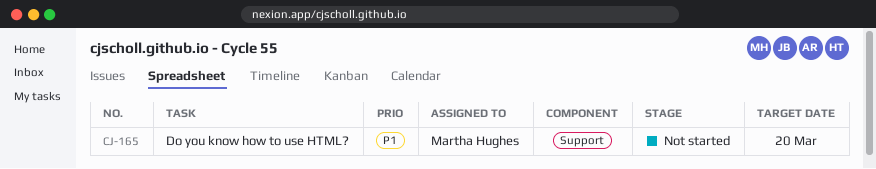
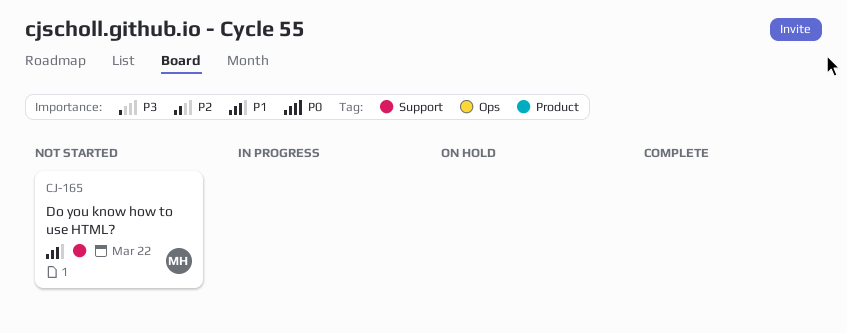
CJ-165, due: Mar 20 -> Mar 22

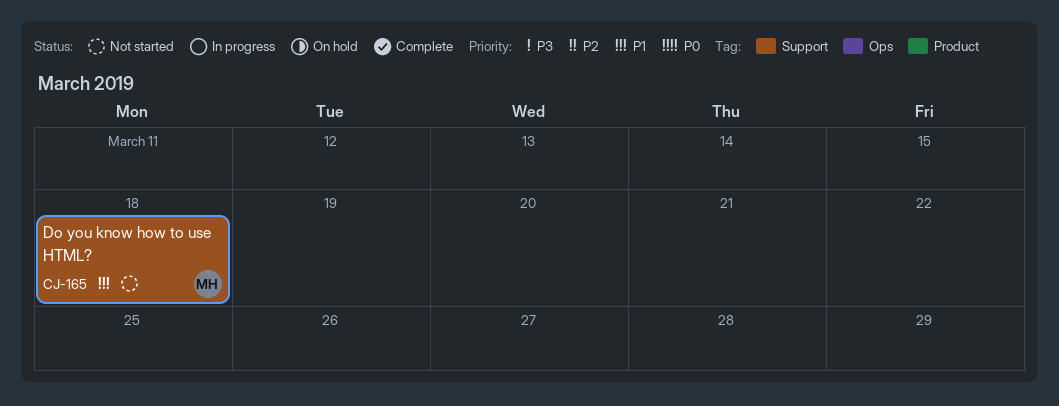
CJ-165, due: Mar 22 -> Mar 18

